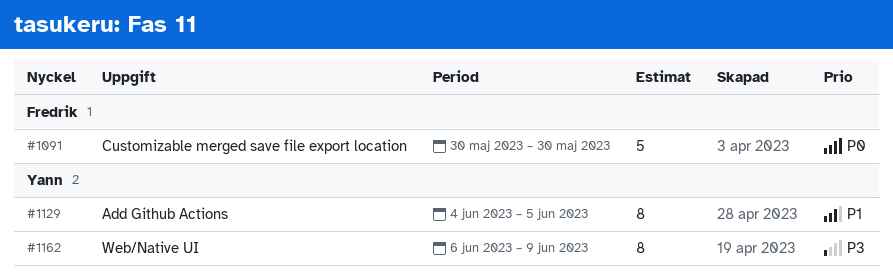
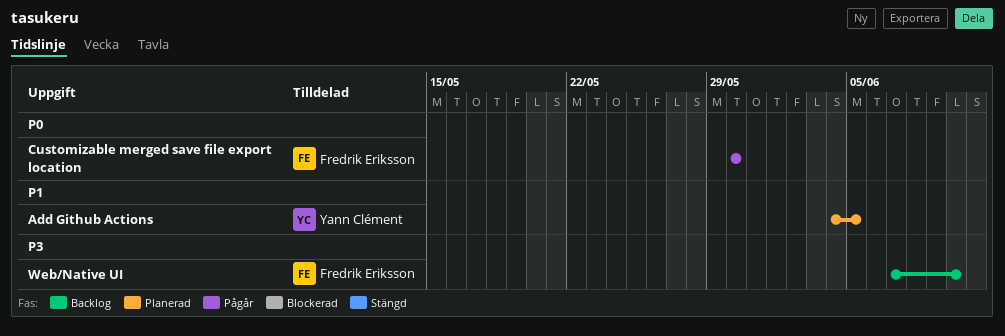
Web/Native UI, owner: Yann Clément -> Fredrik Eriksson
Web/Native UI, start: Jun 6 -> Jun 7
Web/Native UI, due: Jun 9 -> Jun 10

